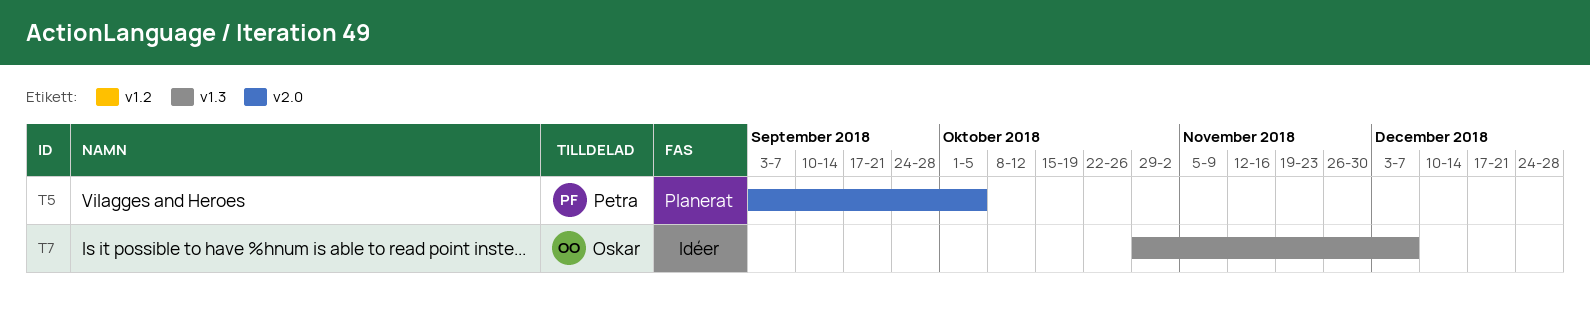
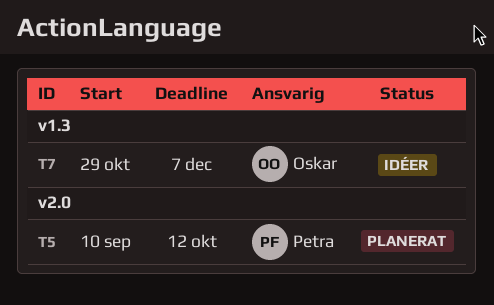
T5, start: Sep 3 -> Sep 10
T5, due: Oct 5 -> Oct 12

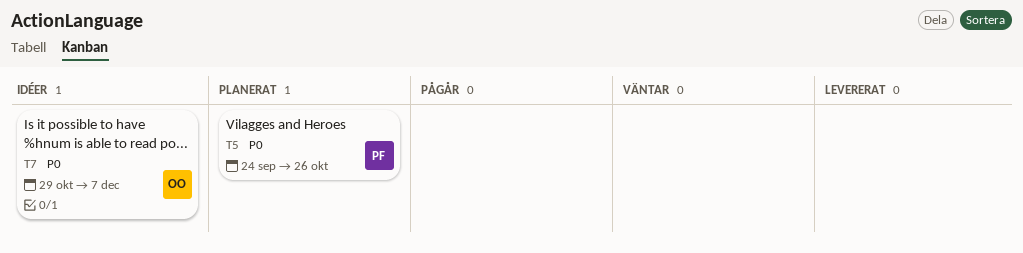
T5, start: Sep 10 -> Sep 24
T5, due: Oct 12 -> Oct 26

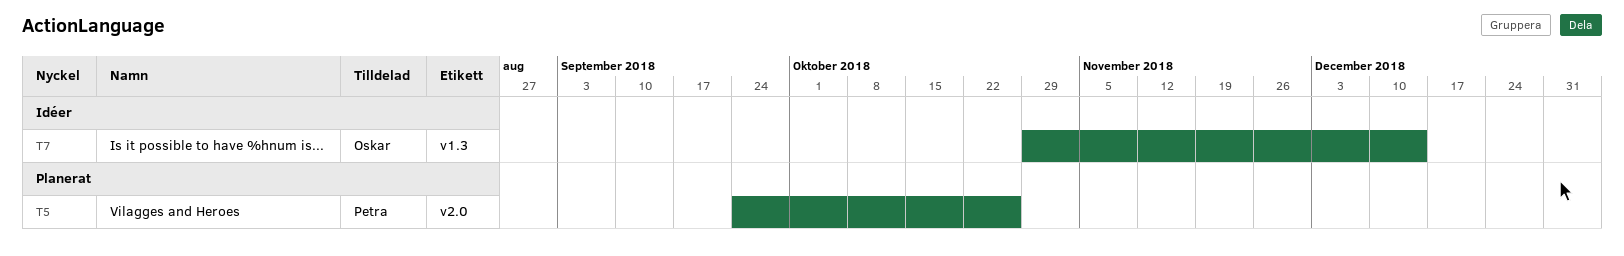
T7, due: Dec 7 -> Dec 14

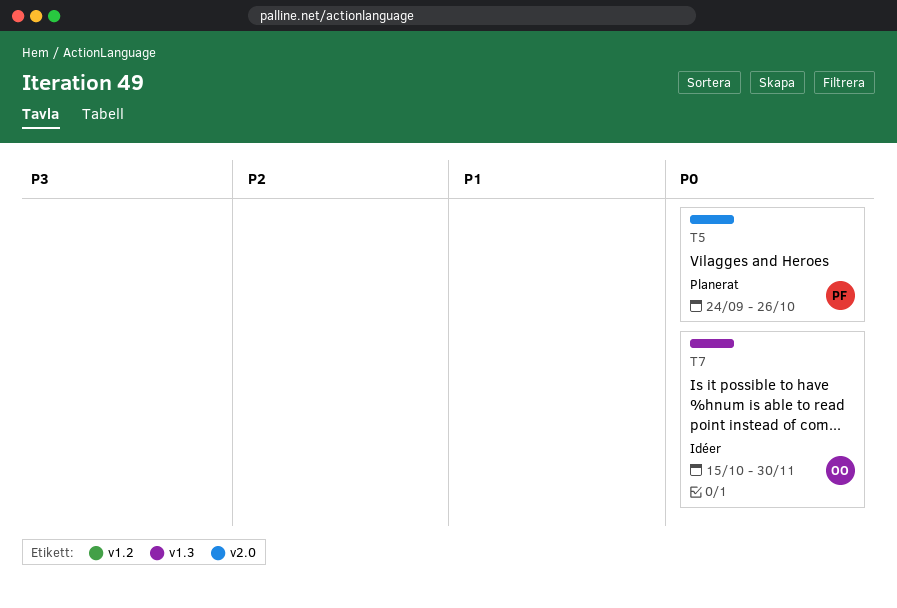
T7, start: Oct 29 -> Oct 15
T7, due: Dec 14 -> Nov 30

